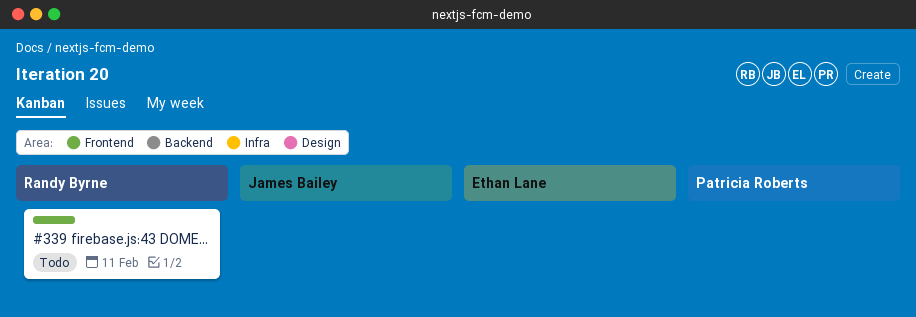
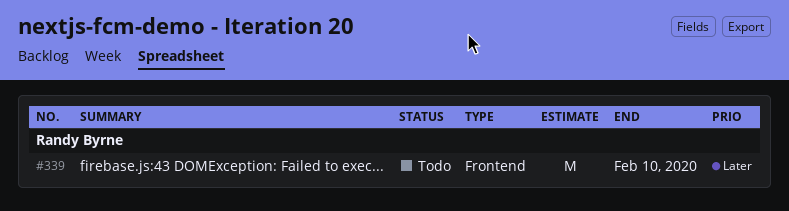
#339, due: Feb 11 -> Feb 10

